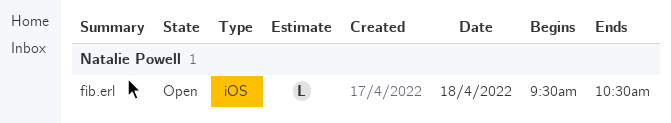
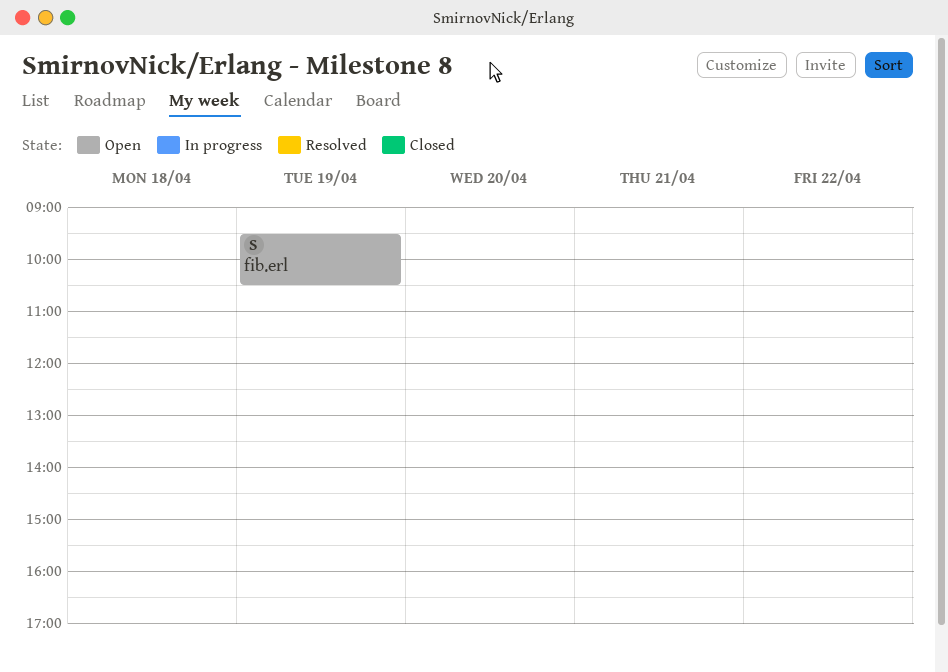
fib.erl, estimate: L -> S
fib.erl, day: Apr 18 -> Apr 19

